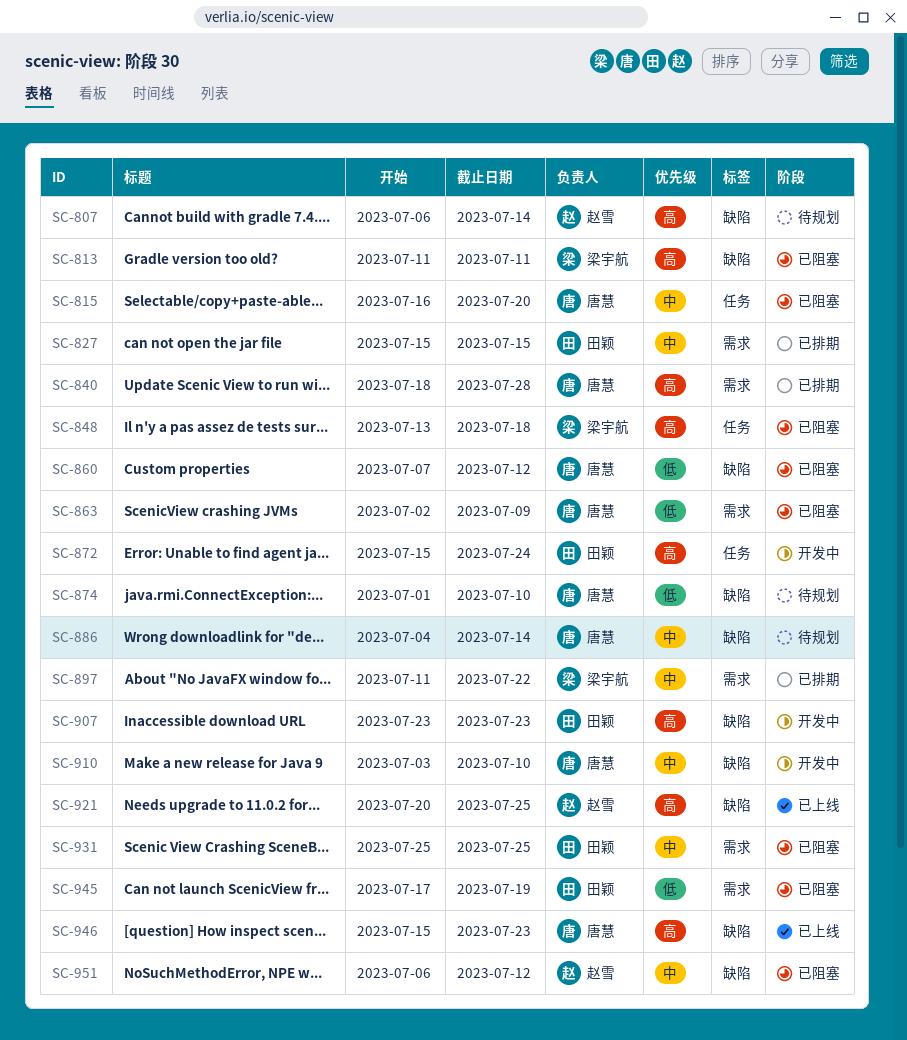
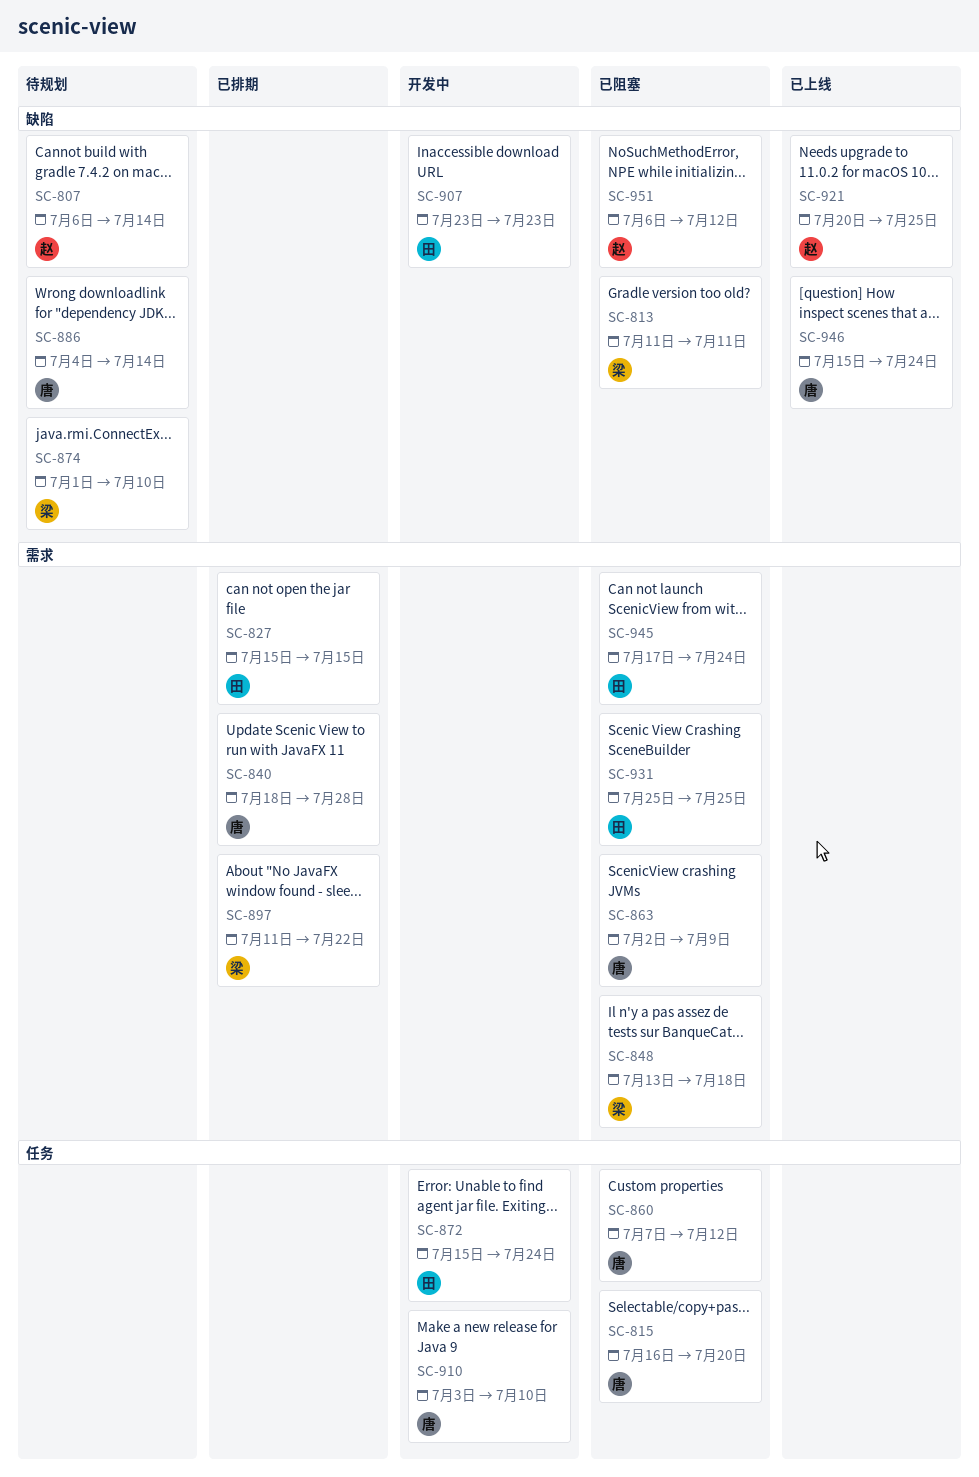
SC-848, label: 任务 -> 需求
SC-860, label: 缺陷 -> 任务
SC-874, owner: 唐慧 -> 梁宇航
SC-910, label: 缺陷 -> 任务
SC-945, due: Jul 19 -> Jul 24
SC-946, due: Jul 23 -> Jul 24

